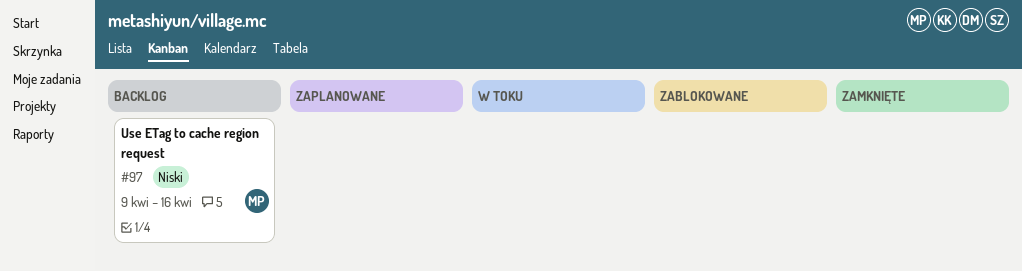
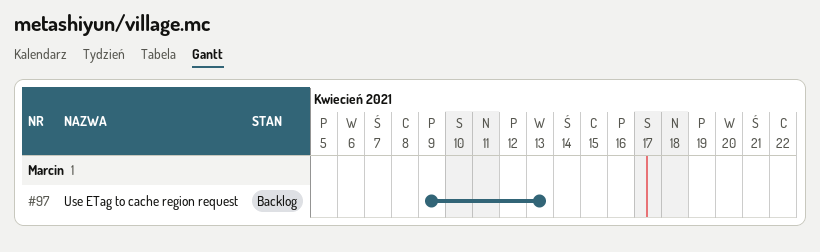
#97, due: Apr 16 -> Apr 13

